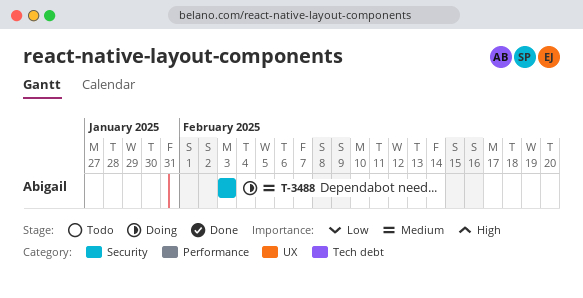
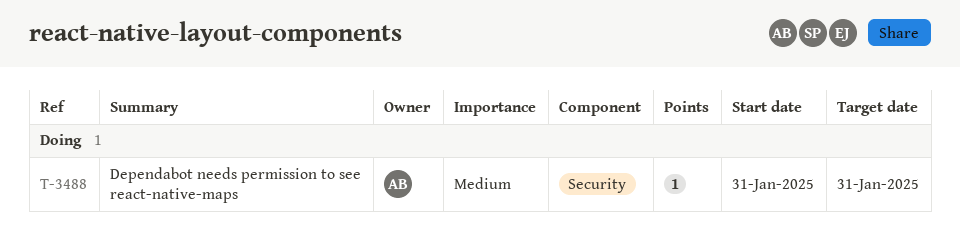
T-3488, start: Feb 3 -> Jan 31
T-3488, due: Feb 3 -> Jan 31

